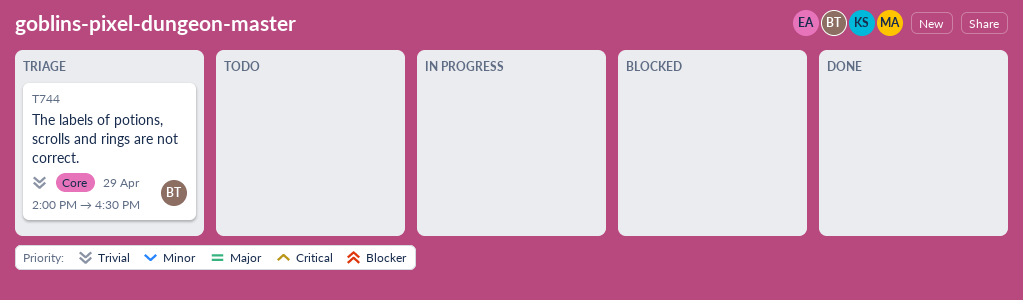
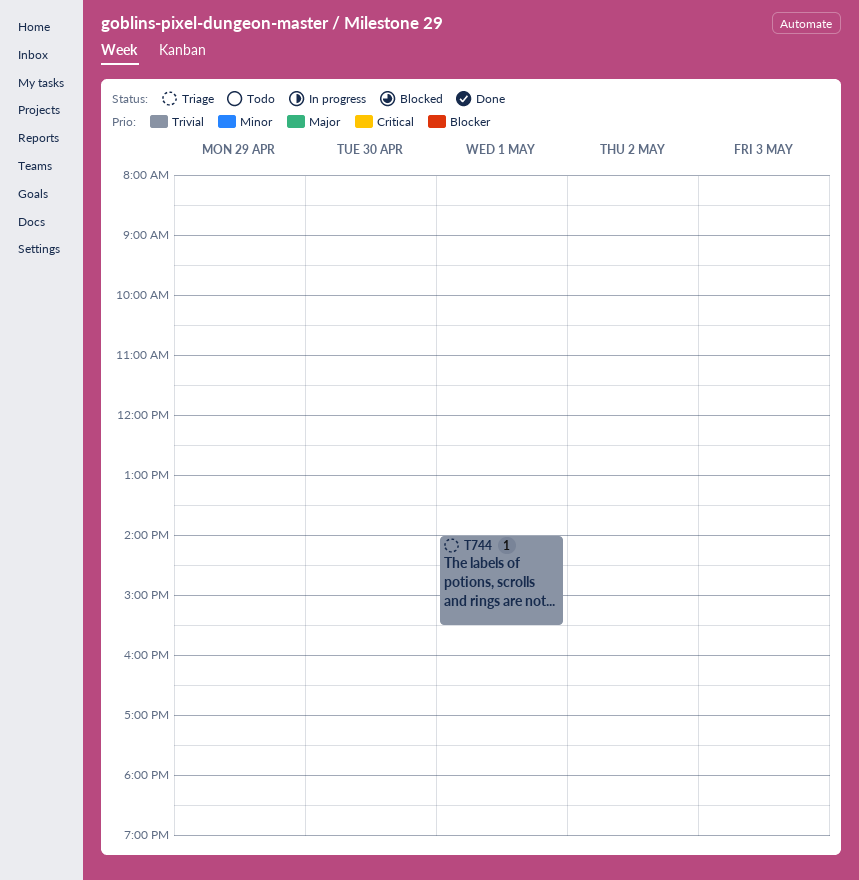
T744, day: Apr 29 -> May 1
T744, ends: 16:30 -> 15:30

